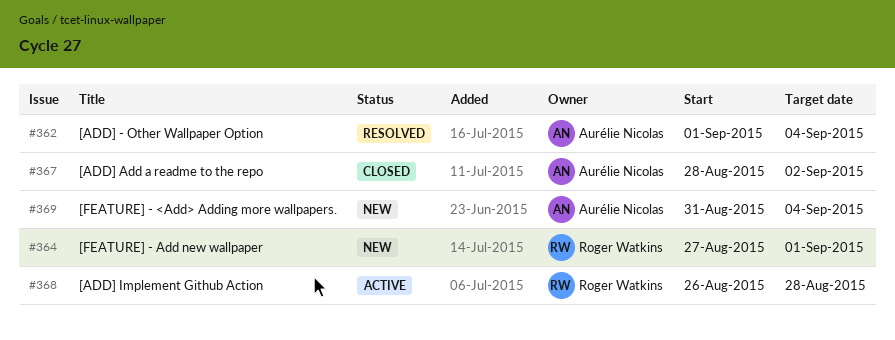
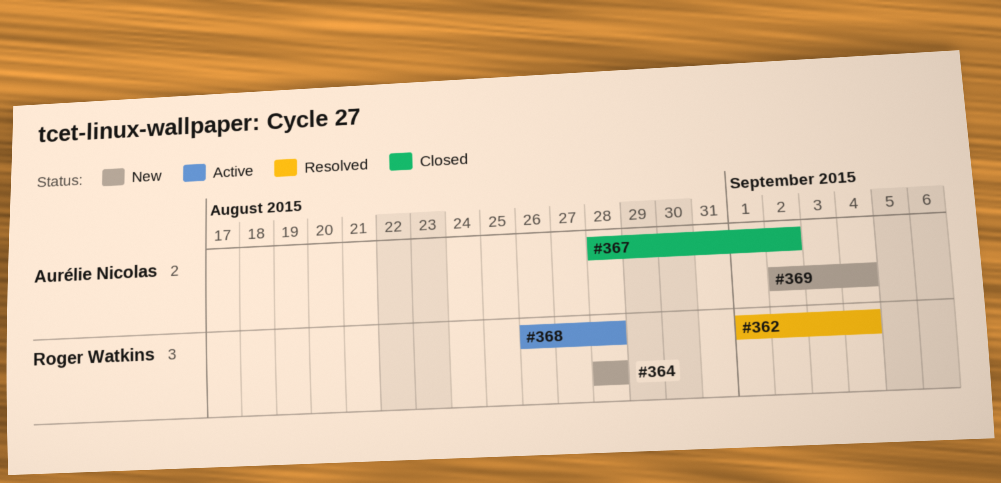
#362, owner: Aurélie Nicolas -> Roger Watkins
#364, start: Aug 27 -> Aug 28
#364, due: Sep 1 -> Aug 28
#369, start: Aug 31 -> Sep 2

